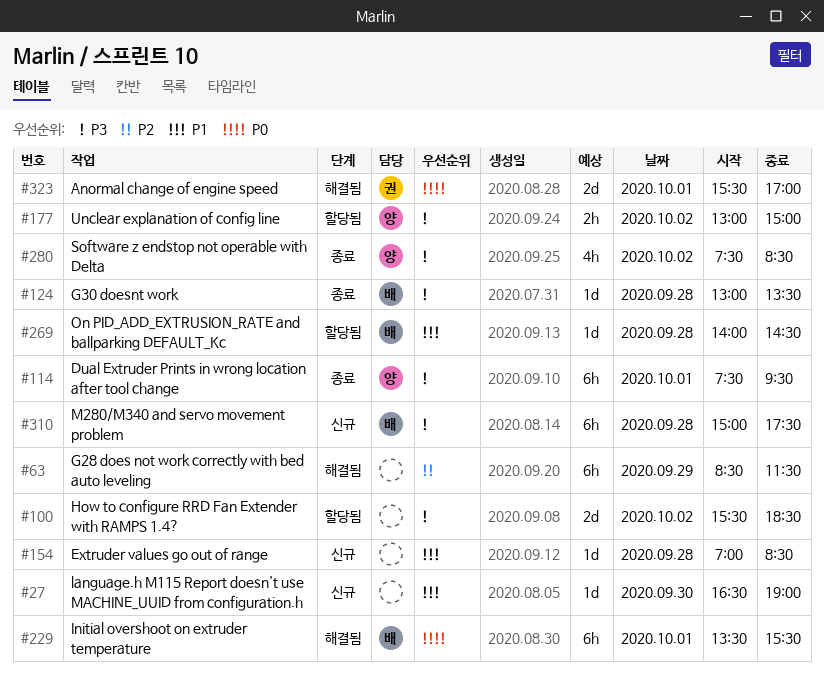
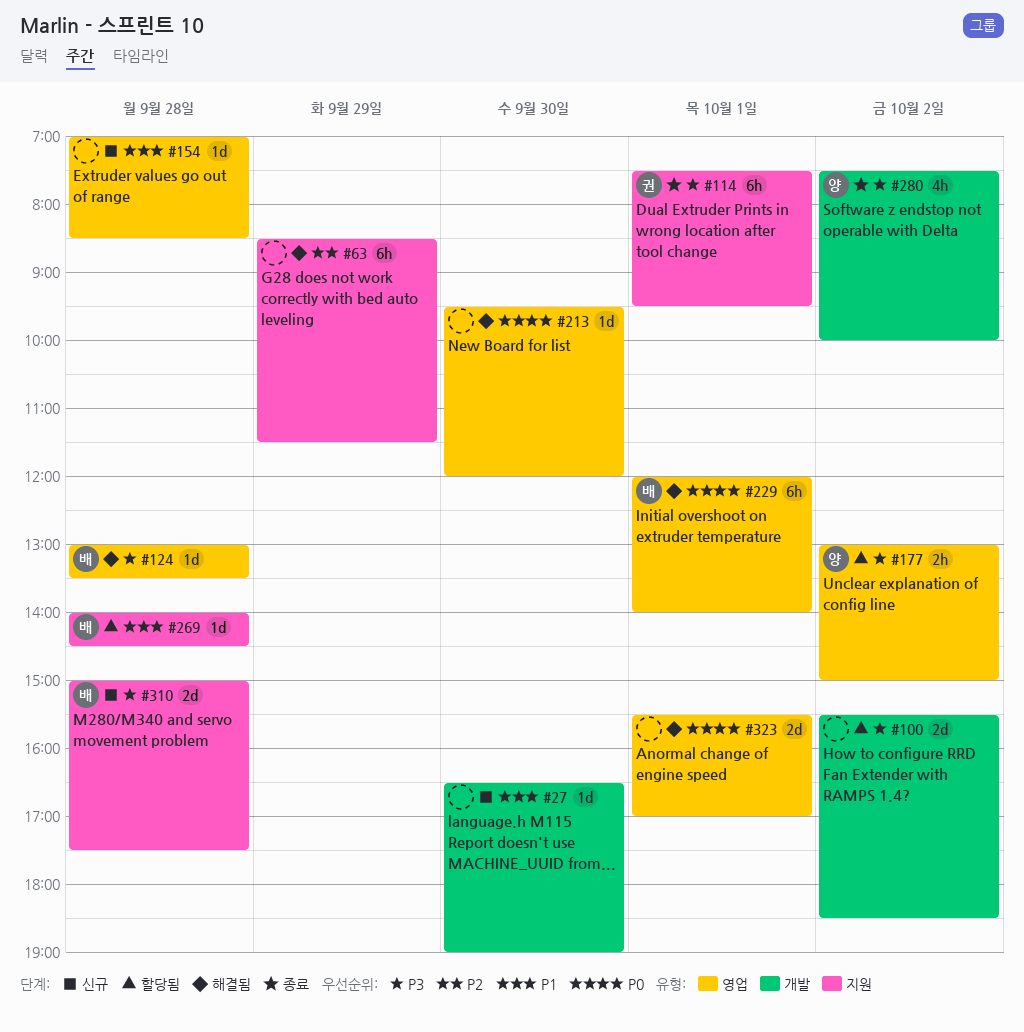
#114, owner: 양 -> 권
#124, status: 종료 -> 해결됨
#213: none -> present
#229, begins: 13:30 -> 12:00
#229, ends: 15:30 -> 14:00
#280, ends: 08:30 -> 10:00
#310, estimate: 6h -> 2d
#323, owner: 권 -> none

